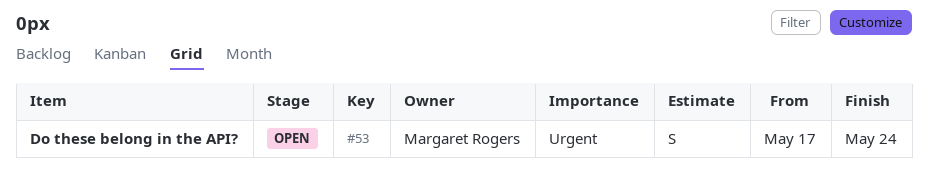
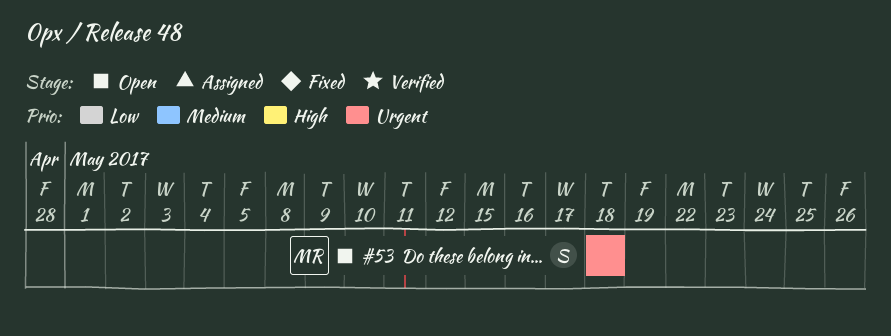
#53, start: May 17 -> May 18
#53, due: May 24 -> May 18

